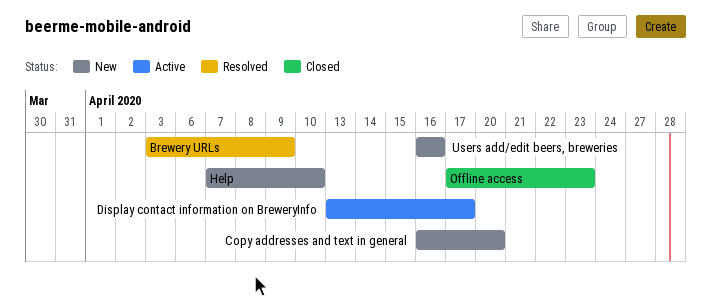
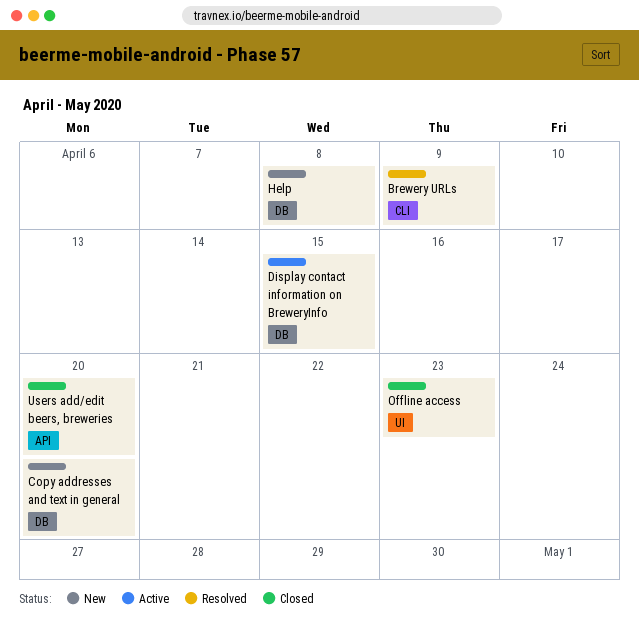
Display contact information on BreweryInfo, due: Apr 17 -> Apr 15
Help, due: Apr 10 -> Apr 8
Users add/edit beers, breweries, status: New -> Closed
Users add/edit beers, breweries, due: Apr 16 -> Apr 20

